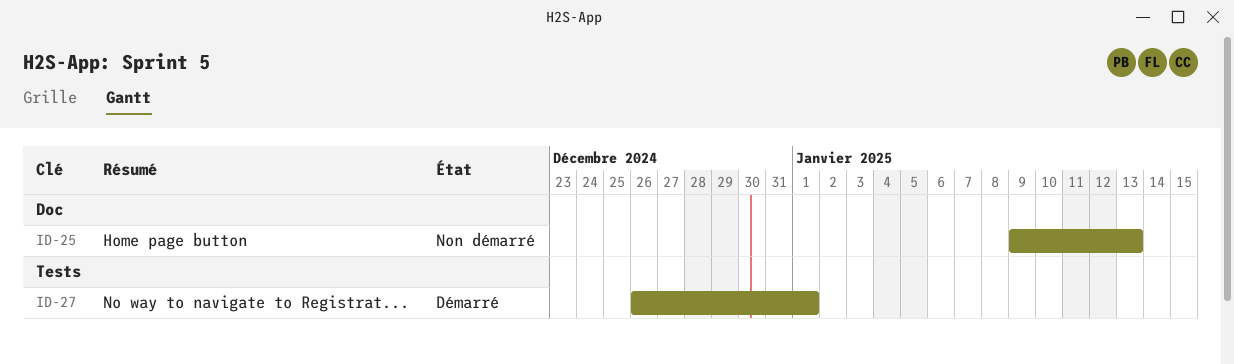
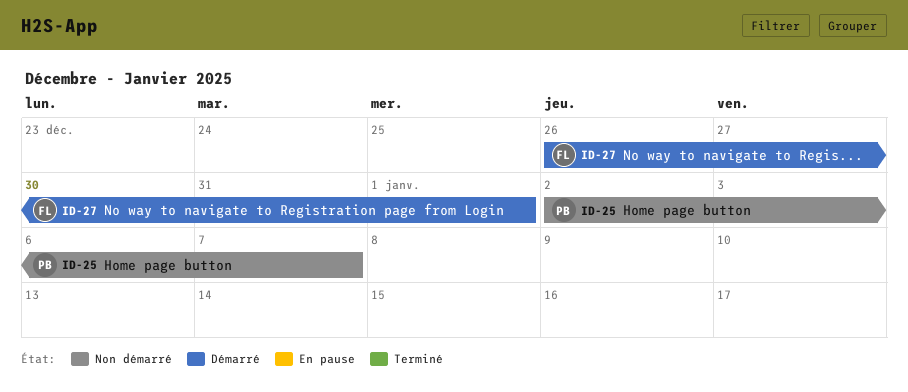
ID-25, start: Jan 9 -> Jan 2
ID-25, due: Jan 13 -> Jan 7

